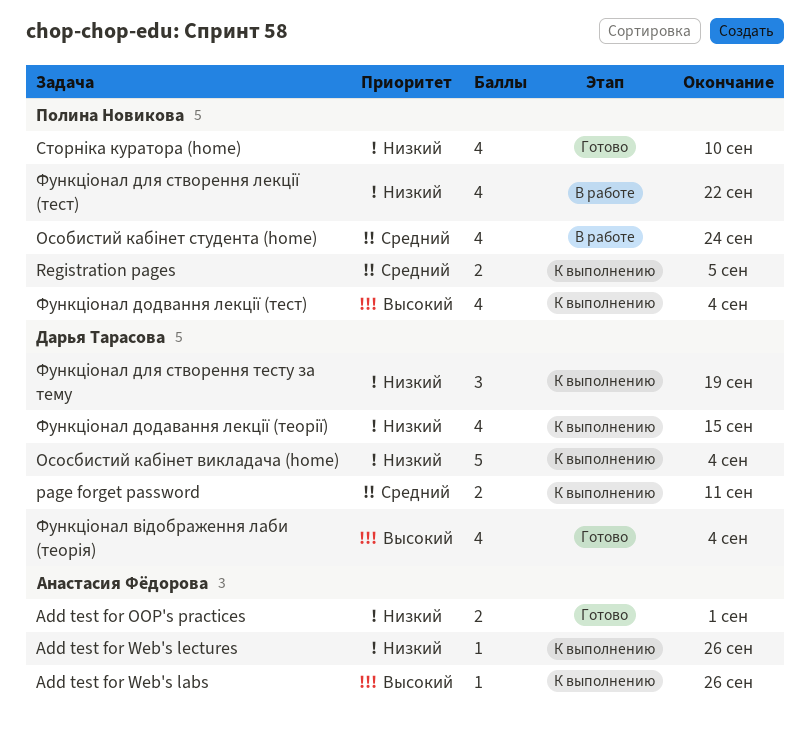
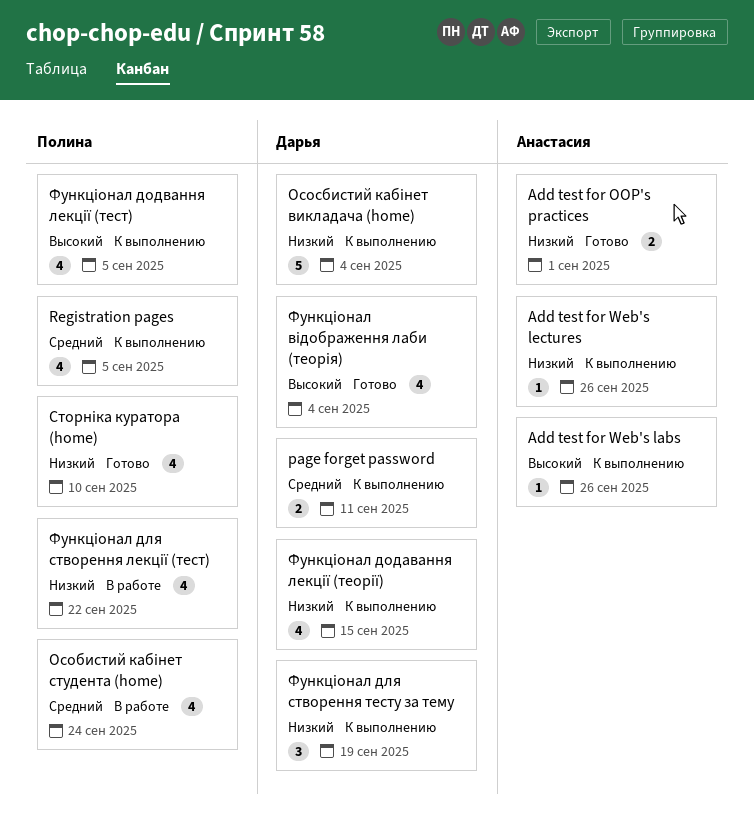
Registration pages, estimate: 2 -> 4
Функціонал додвання лекції (тест), due: Sep 4 -> Sep 5

